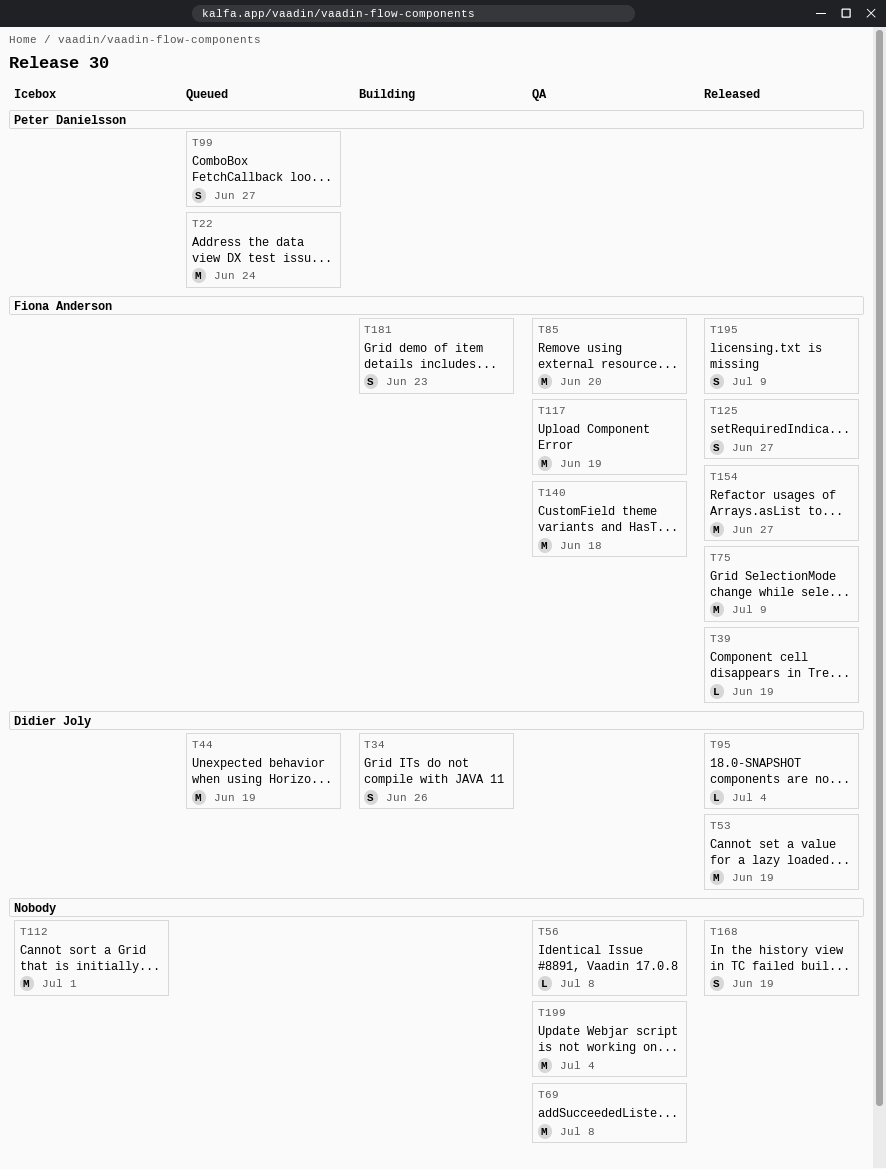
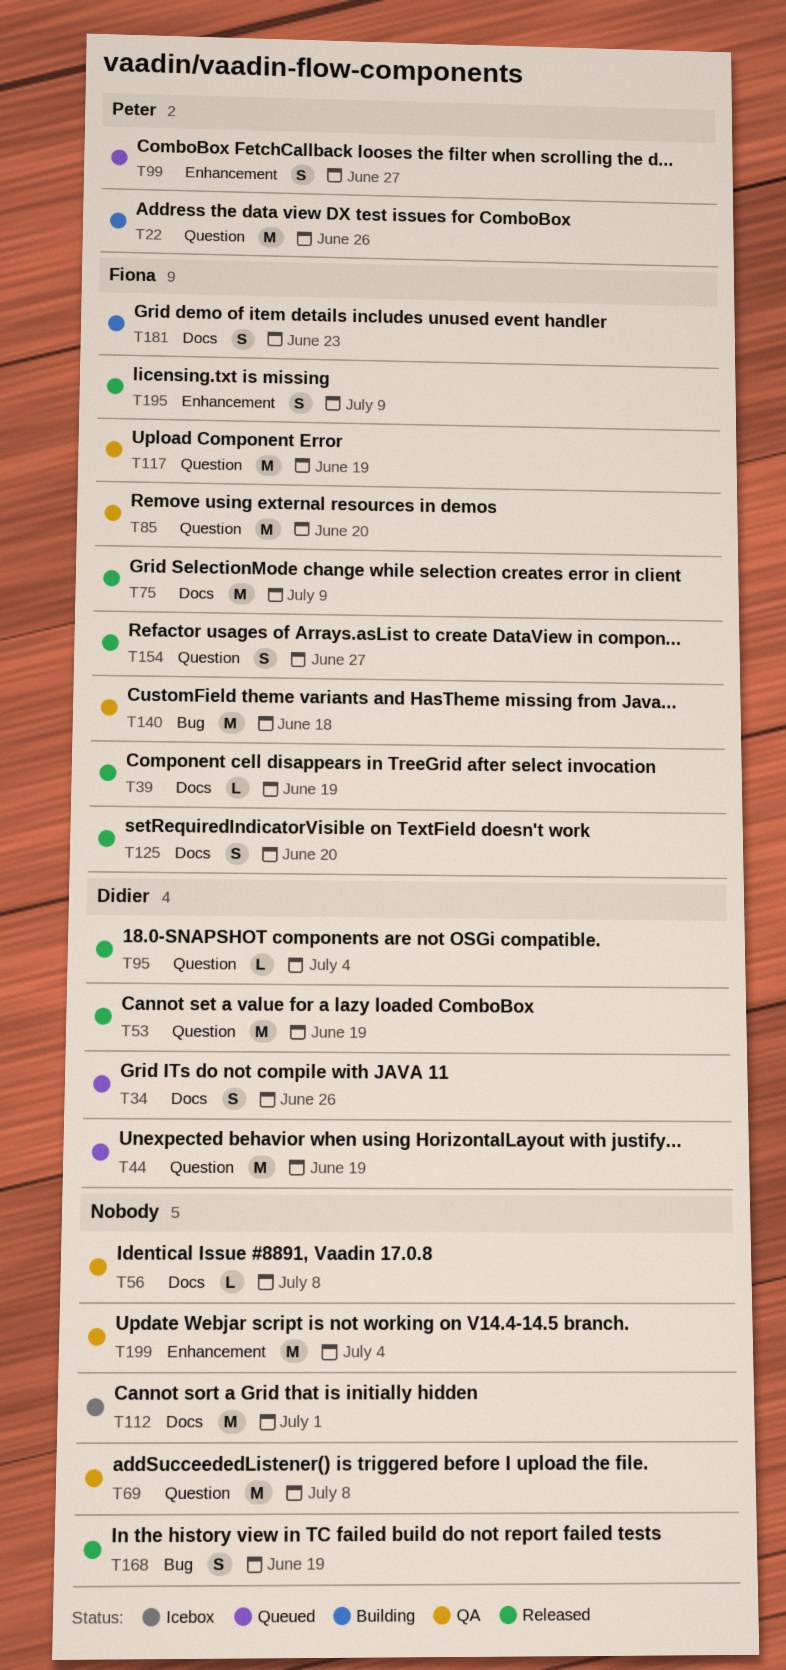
T22, status: Queued -> Building
T22, due: Jun 24 -> Jun 26
T34, status: Building -> Queued
T125, due: Jun 27 -> Jun 20
T154, estimate: M -> S

